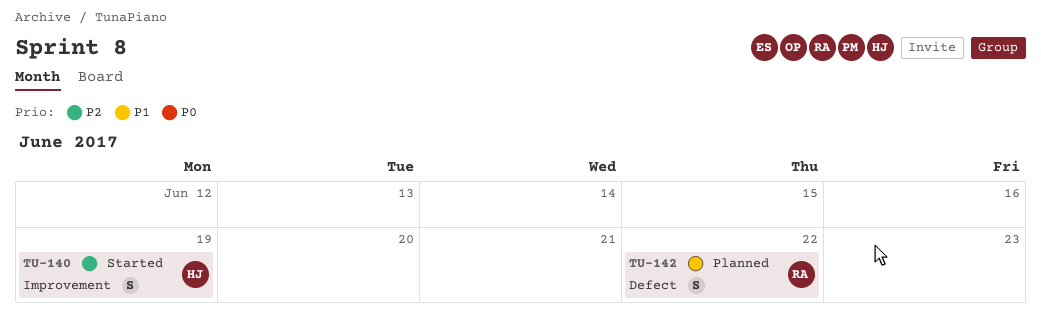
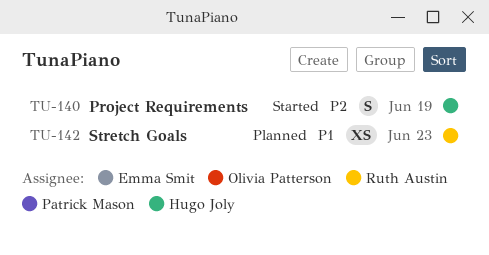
TU-142, estimate: S -> XS
TU-142, due: Jun 22 -> Jun 23

